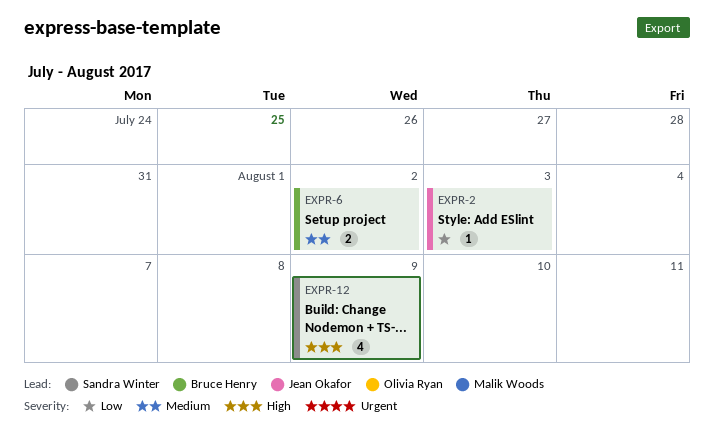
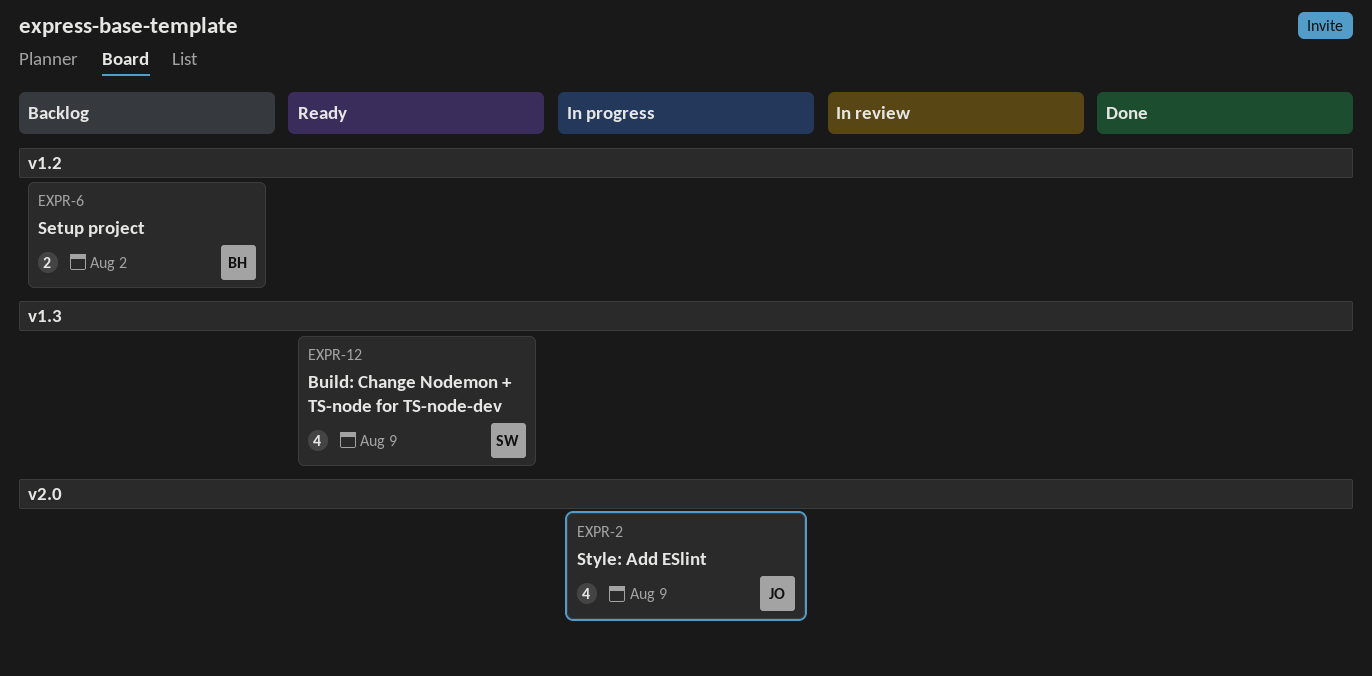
EXPR-2, estimate: 1 -> 4
EXPR-2, due: Aug 3 -> Aug 9

